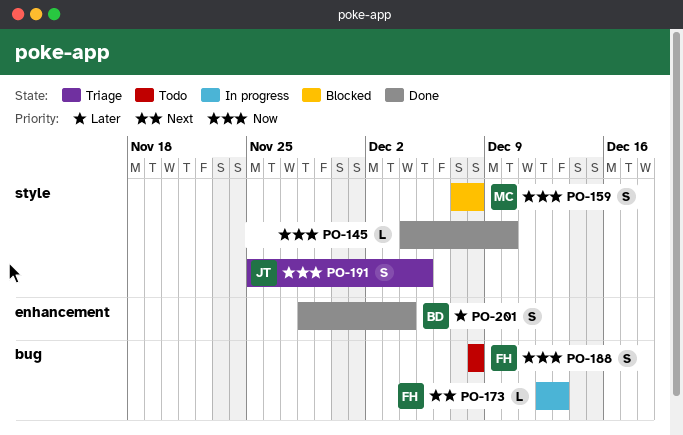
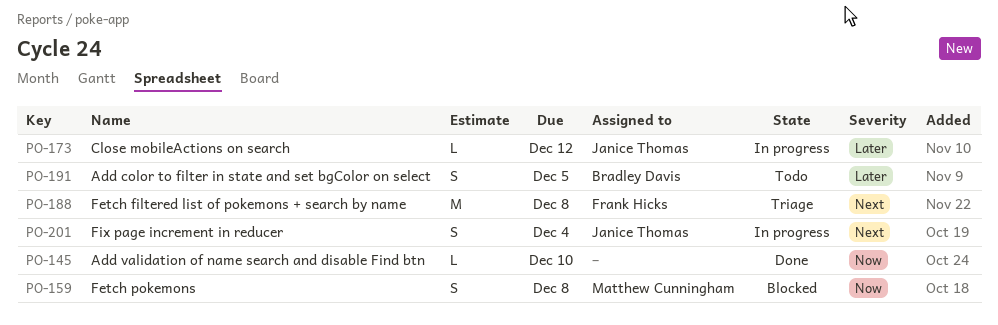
PO-173, owner: Frank Hicks -> Janice Thomas
PO-173, priority: Next -> Later
PO-173, due: Dec 13 -> Dec 12
PO-188, status: Todo -> Triage
PO-188, priority: Now -> Next
PO-188, estimate: S -> M
PO-191, status: Triage -> Todo
PO-191, owner: Janice Thomas -> Bradley Davis
PO-191, priority: Now -> Later
PO-201, status: Done -> In progress
PO-201, owner: Bradley Davis -> Janice Thomas
PO-201, priority: Later -> Next

